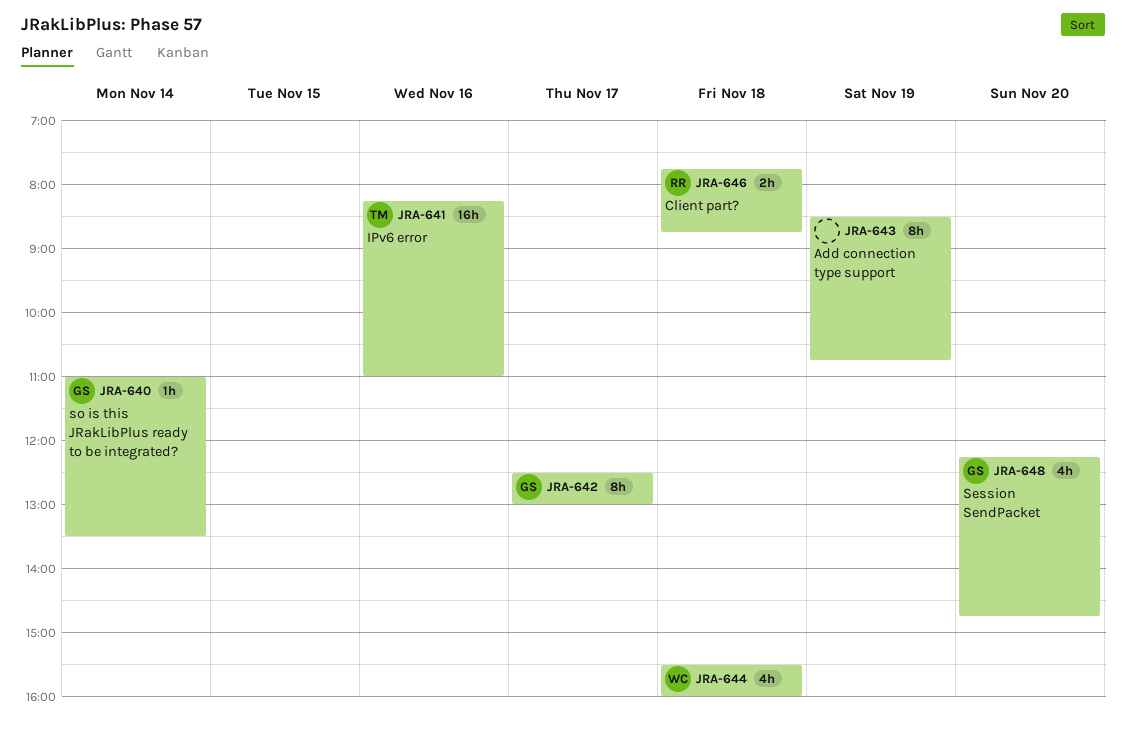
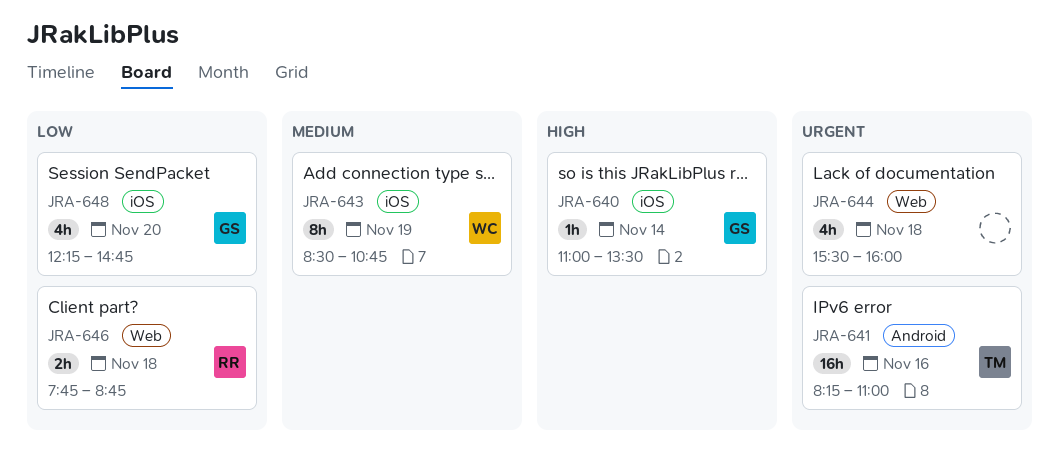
JRA-642: present -> none
JRA-643, owner: none -> WC
JRA-644, owner: WC -> none

